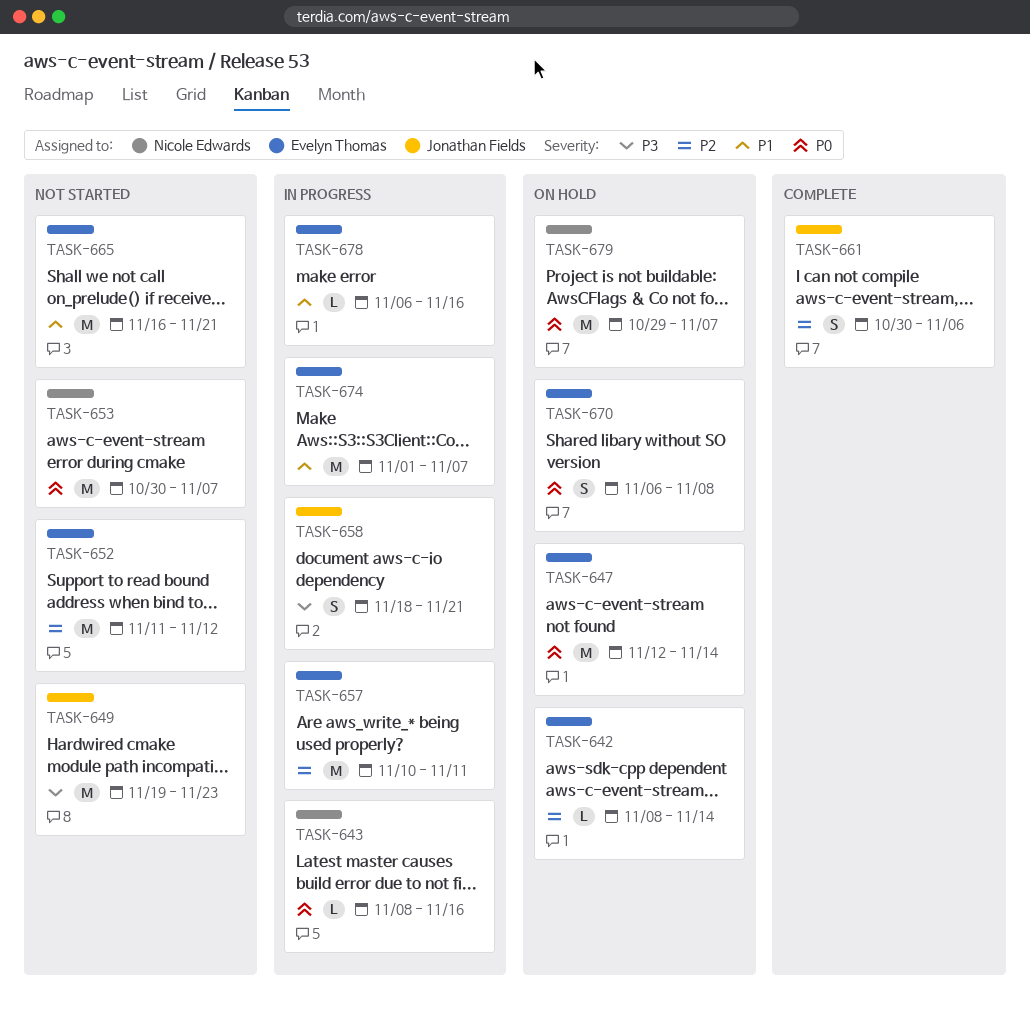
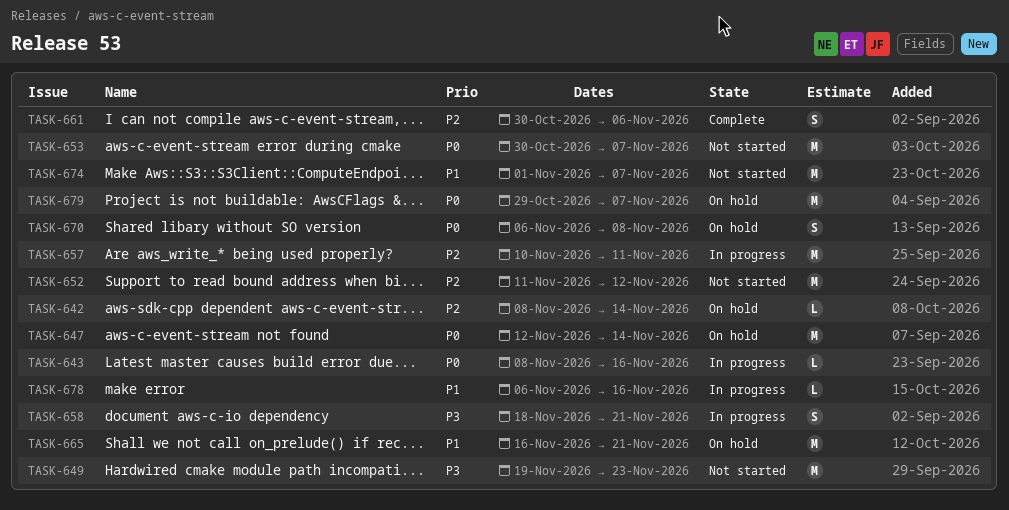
TASK-665, status: Not started -> On hold
TASK-674, status: In progress -> Not started

